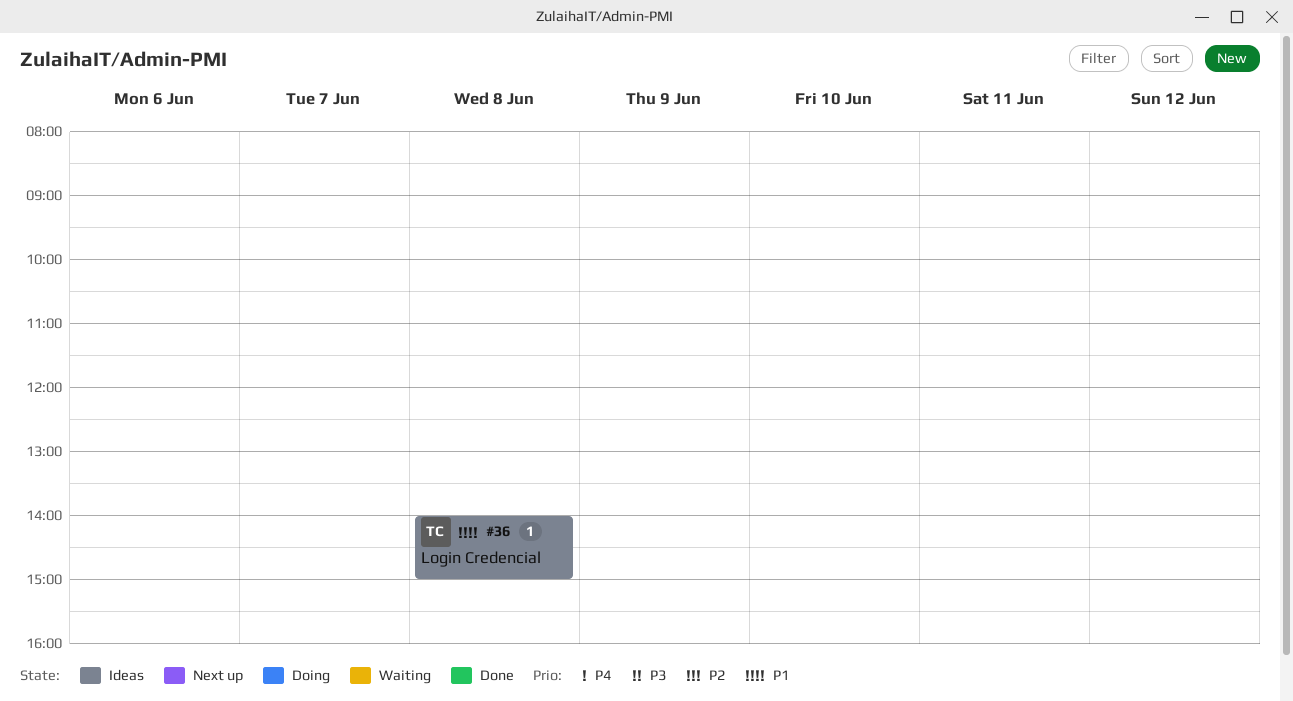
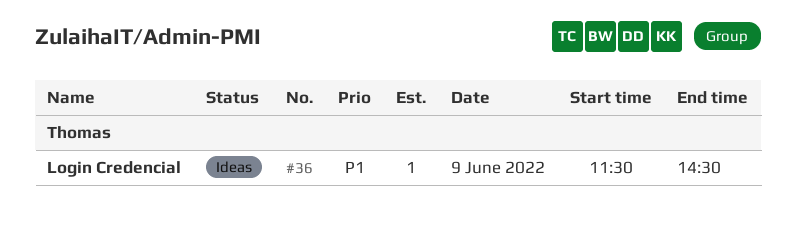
#36, day: Jun 8 -> Jun 9
#36, begins: 14:00 -> 11:30
#36, ends: 15:00 -> 14:30

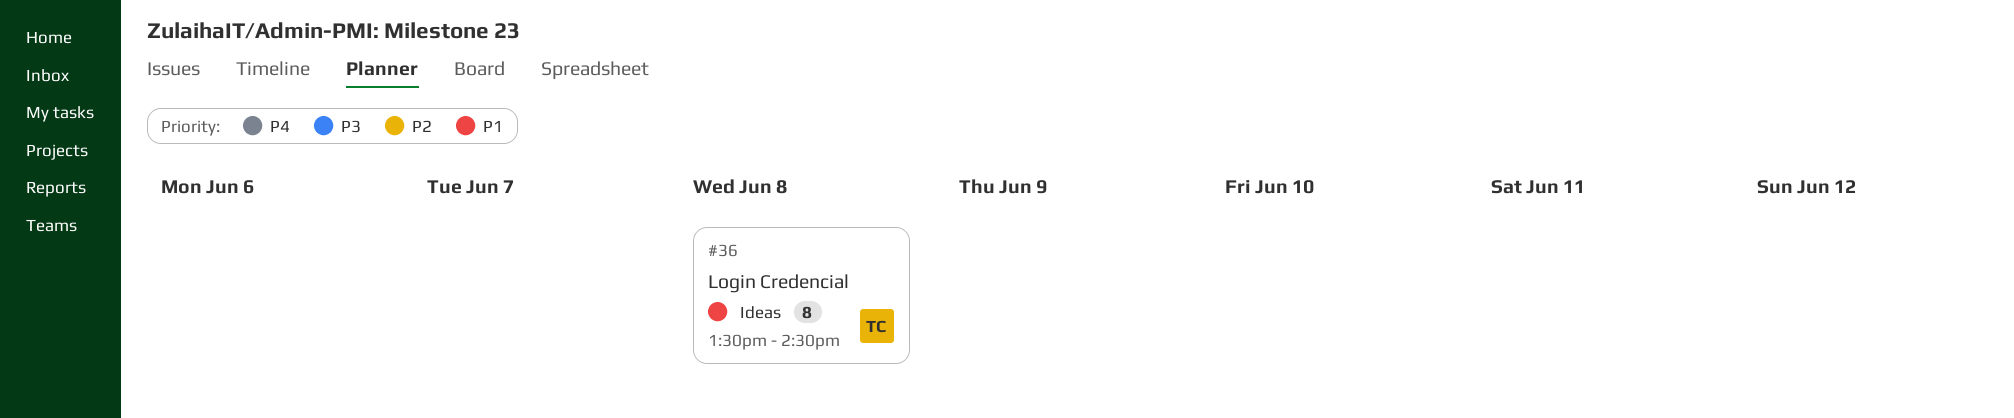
#36, estimate: 1 -> 8
#36, day: Jun 9 -> Jun 8
#36, begins: 11:30 -> 13:30

